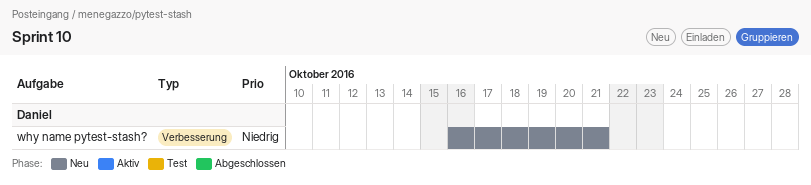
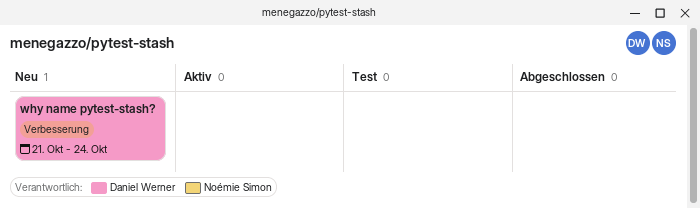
why name pytest-stash?, start: Oct 16 -> Oct 21
why name pytest-stash?, due: Oct 21 -> Oct 24

